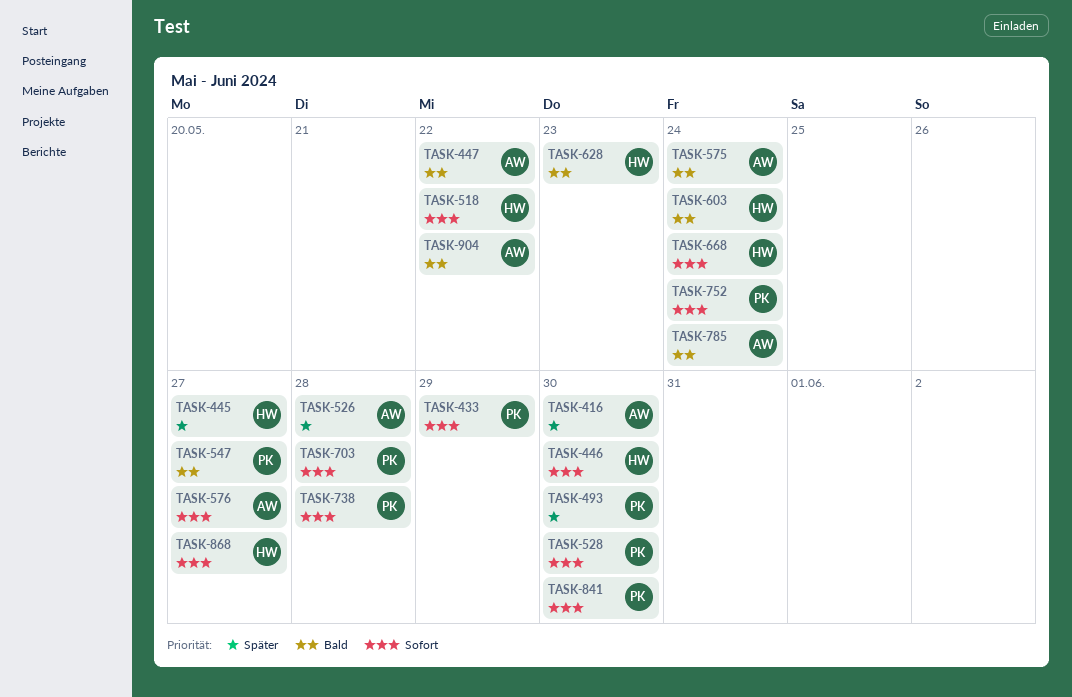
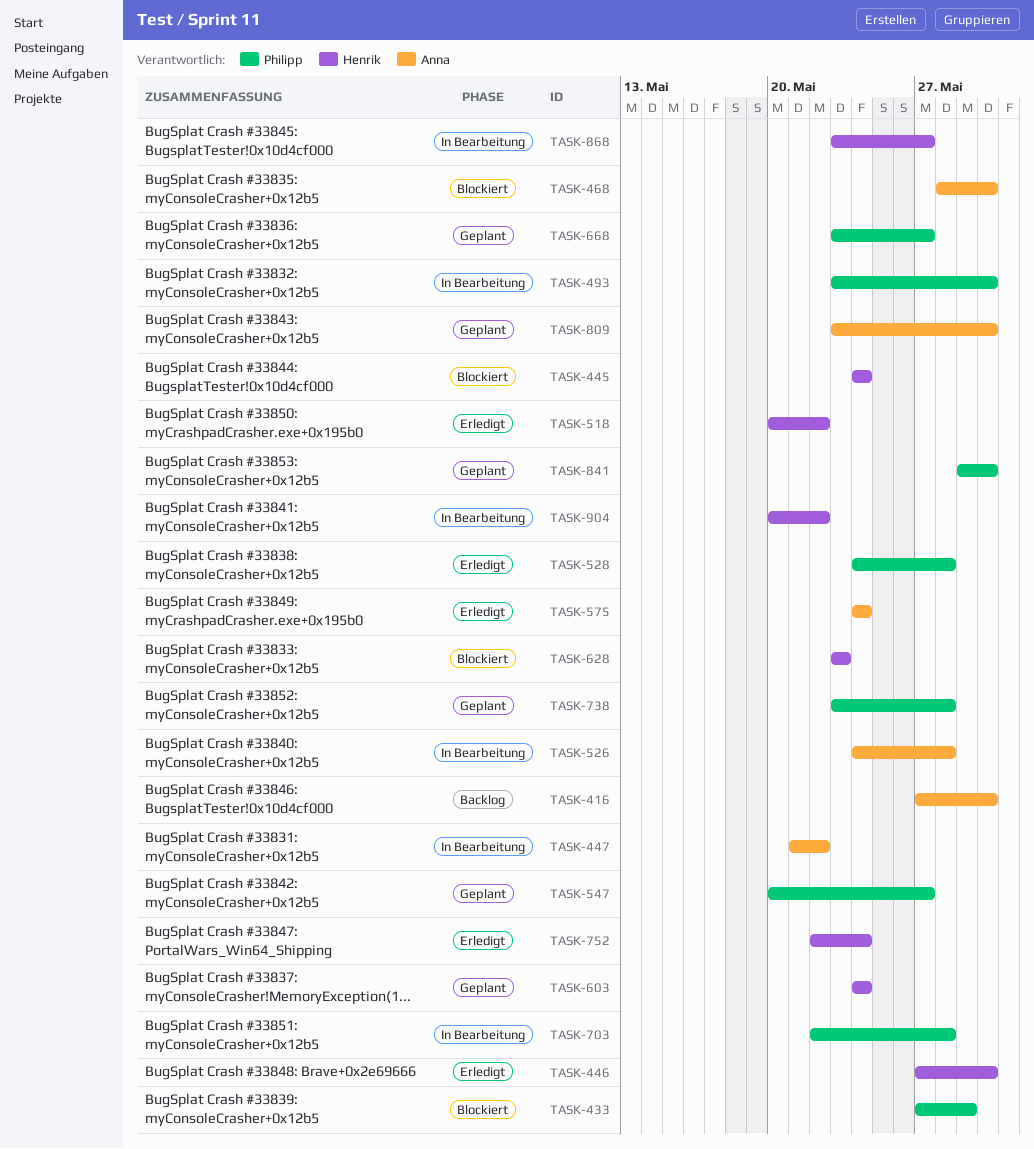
TASK-445, due: May 27 -> May 24
TASK-468: none -> present
TASK-528, due: May 30 -> May 28
TASK-576: present -> none
TASK-668, owner: Henrik -> Philipp
TASK-668, due: May 24 -> May 27
TASK-752, owner: Philipp -> Henrik
TASK-785: present -> none
TASK-809: none -> present
TASK-904, owner: Anna -> Henrik

